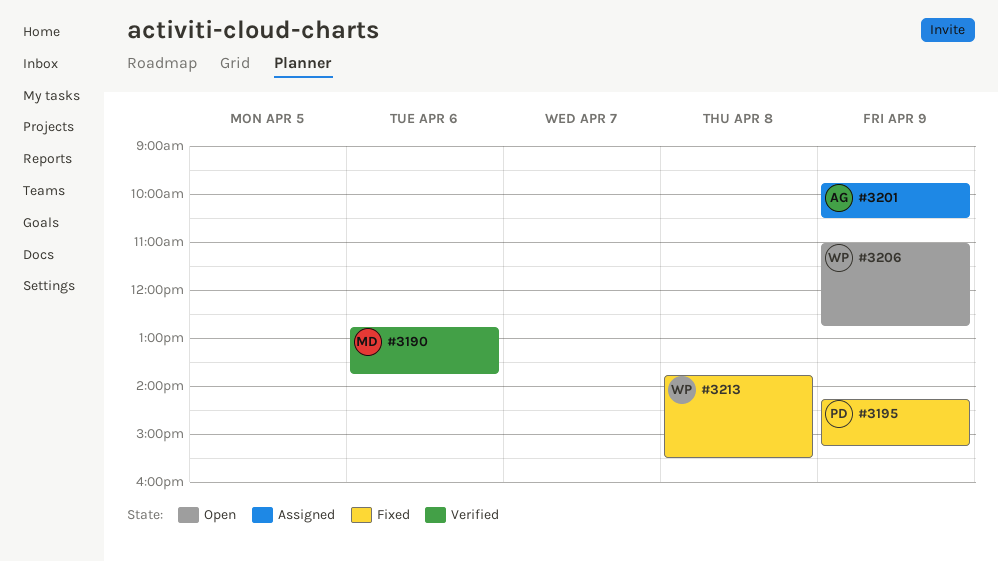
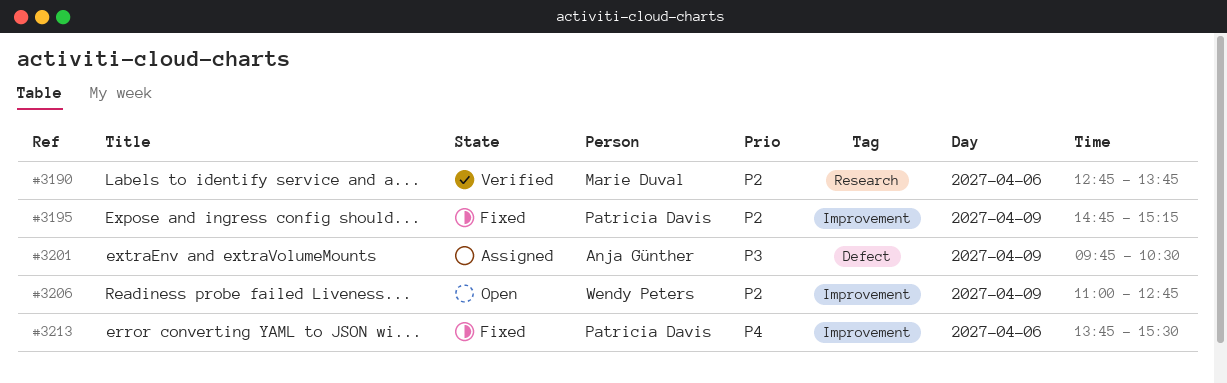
#3195, begins: 14:15 -> 14:45
#3213, owner: Wendy Peters -> Patricia Davis
#3213, day: Apr 8 -> Apr 6

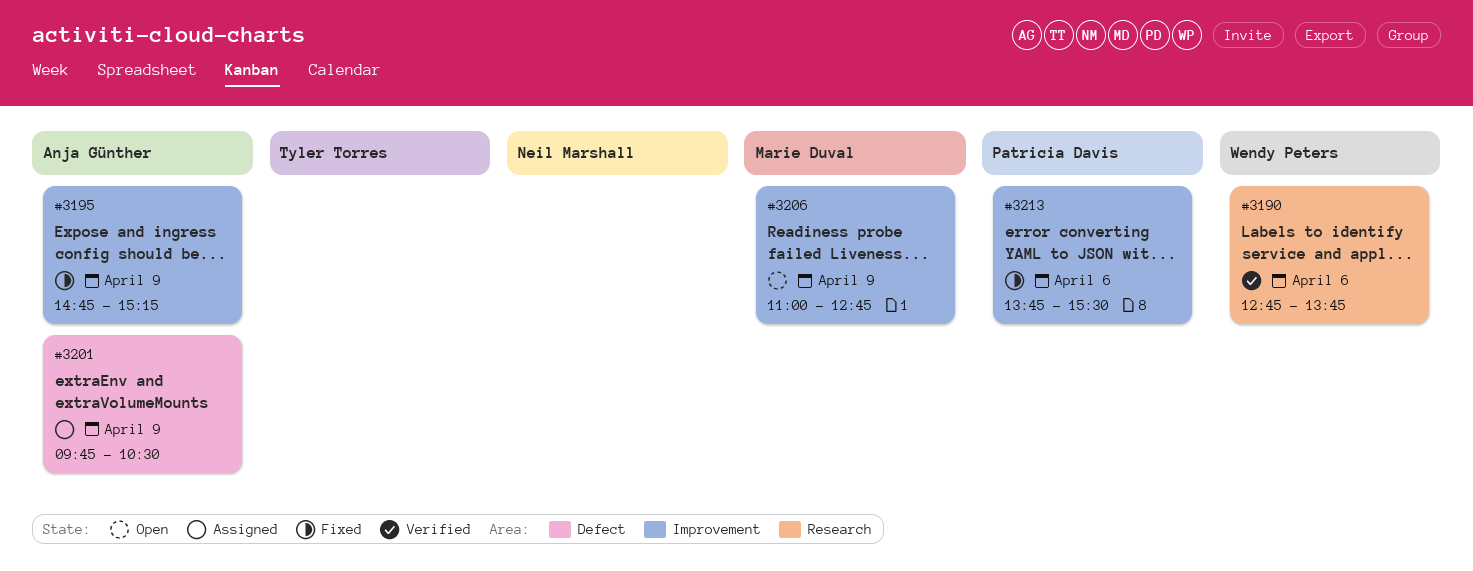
#3190, owner: Marie Duval -> Wendy Peters
#3195, owner: Patricia Davis -> Anja Günther
#3206, owner: Wendy Peters -> Marie Duval

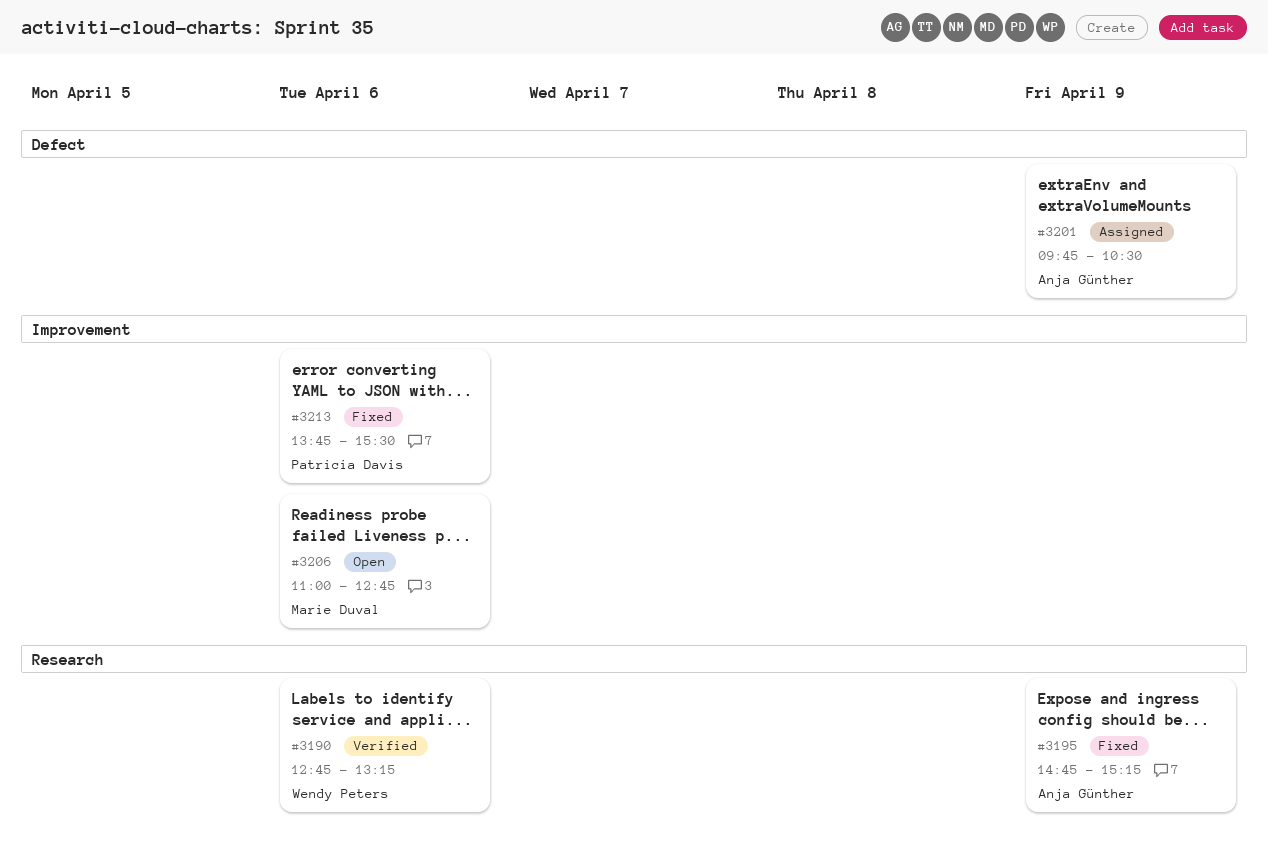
#3190, ends: 13:45 -> 13:15
#3195, label: Improvement -> Research
#3206, day: Apr 9 -> Apr 6

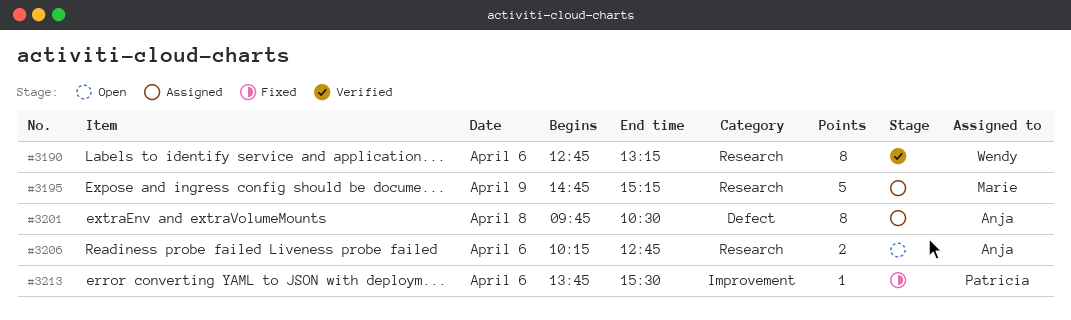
#3195, status: Fixed -> Assigned
#3195, owner: Anja Günther -> Marie Duval
#3201, day: Apr 9 -> Apr 8
#3206, owner: Marie Duval -> Anja Günther
#3206, label: Improvement -> Research
#3206, begins: 11:00 -> 10:15

